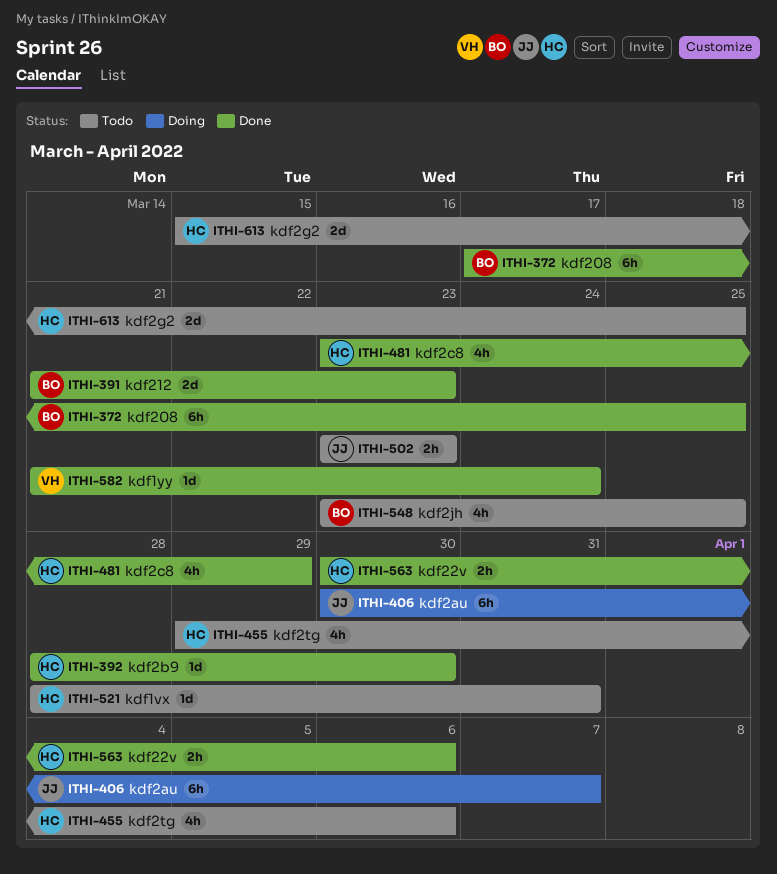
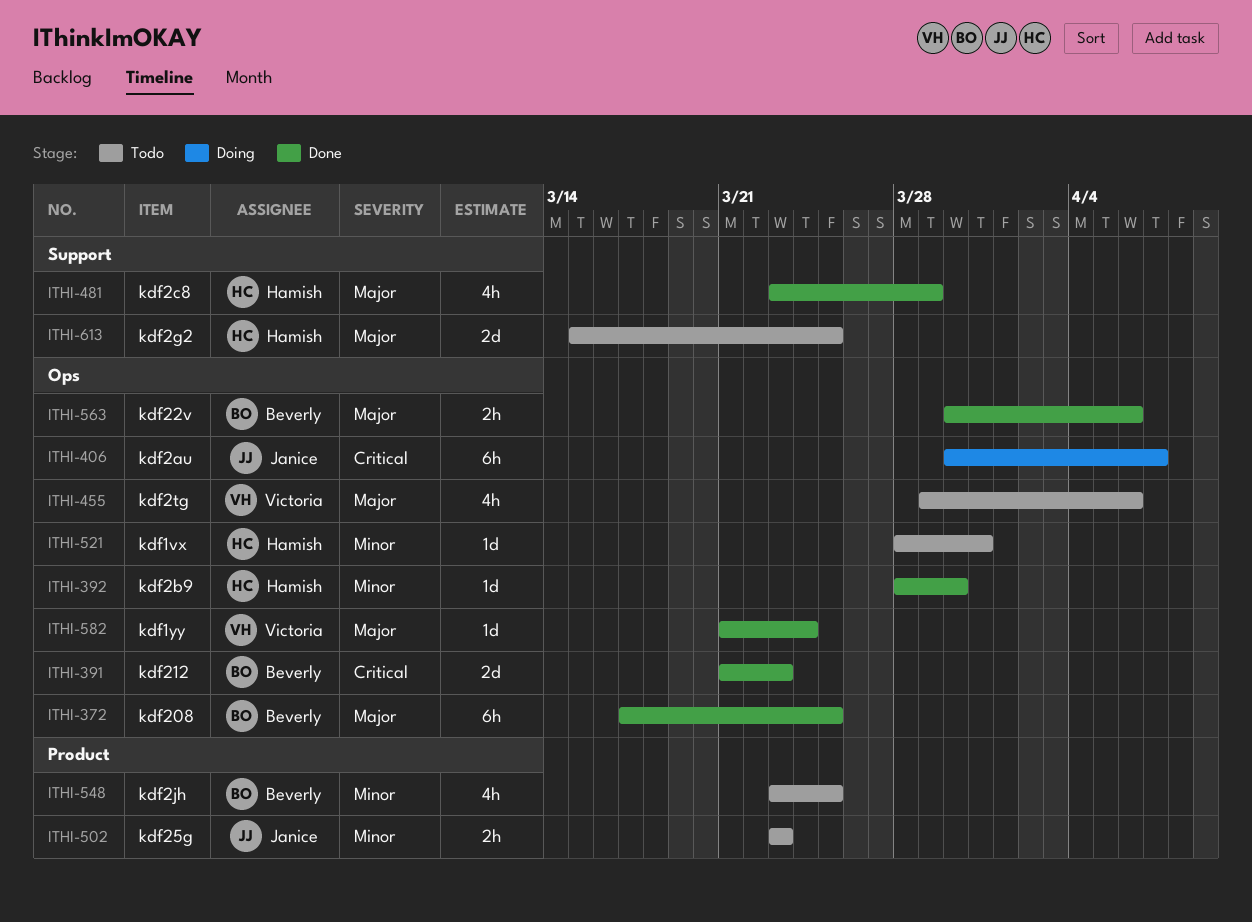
ITHI-455, owner: Hamish -> Victoria
ITHI-563, owner: Hamish -> Beverly

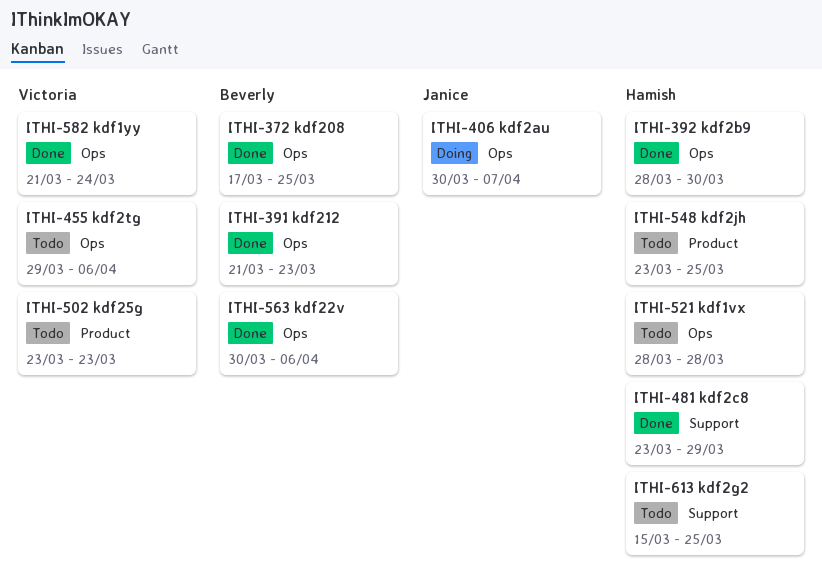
ITHI-502, owner: Janice -> Victoria
ITHI-521, due: Mar 31 -> Mar 28
ITHI-548, owner: Beverly -> Hamish

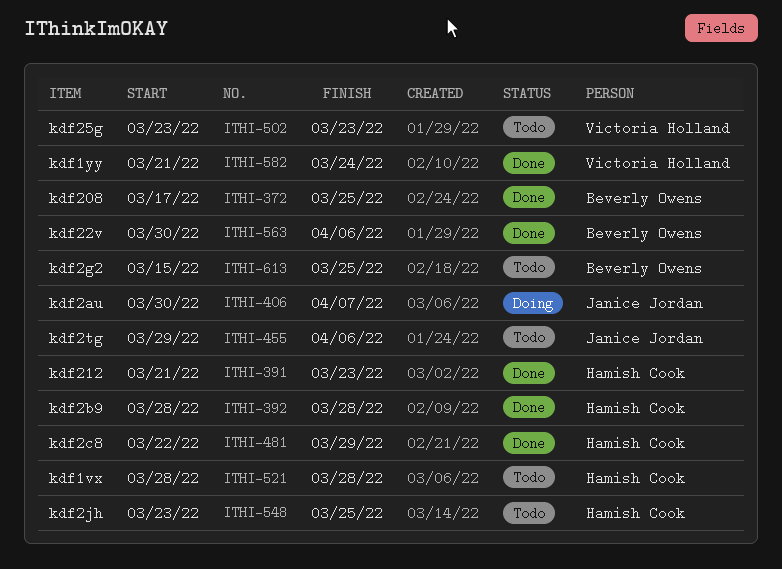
ITHI-391, owner: Beverly Owens -> Hamish Cook
ITHI-392, due: Mar 30 -> Mar 28
ITHI-455, owner: Victoria Holland -> Janice Jordan
ITHI-481, start: Mar 23 -> Mar 22
ITHI-613, owner: Hamish Cook -> Beverly Owens

